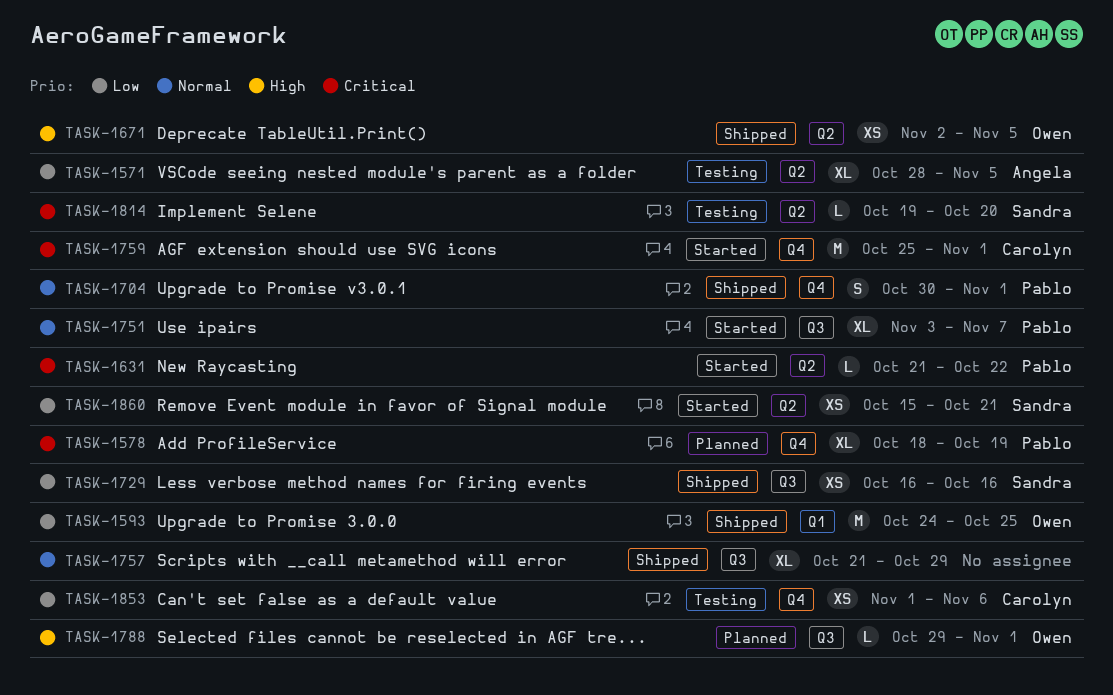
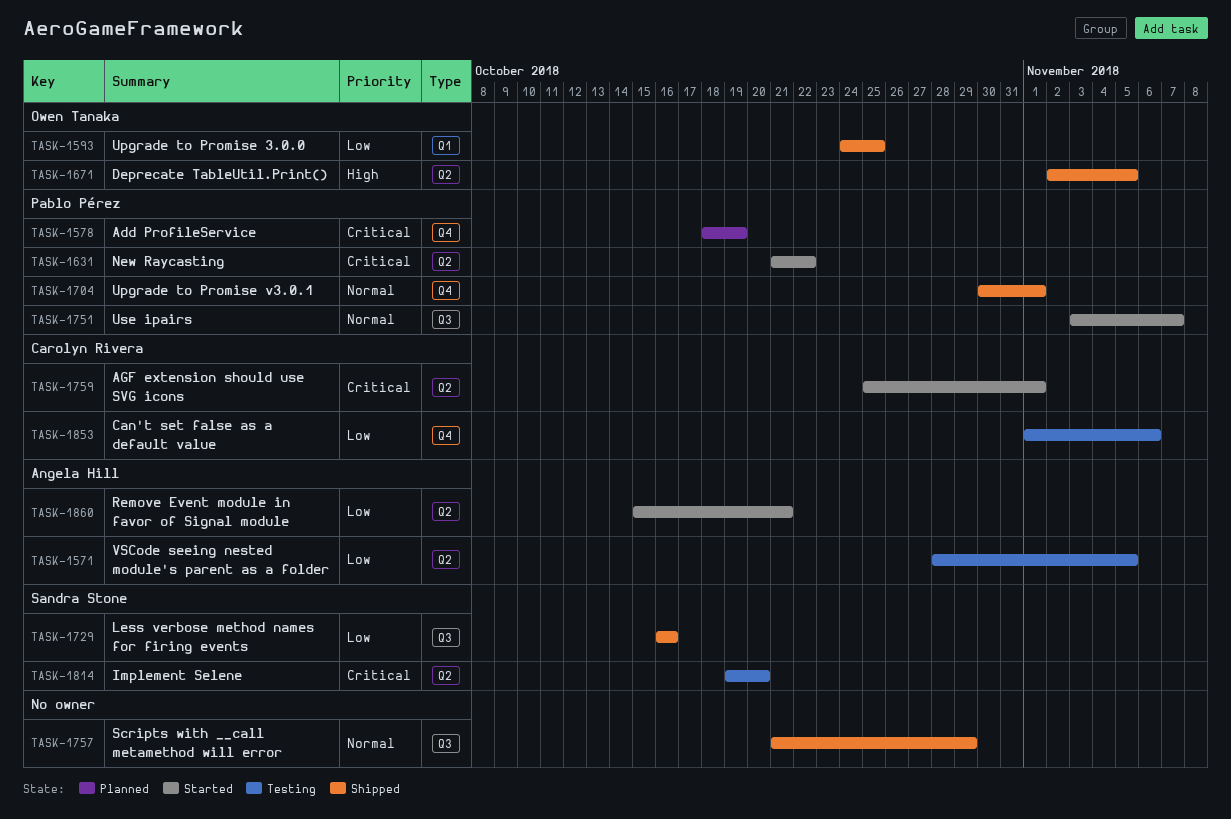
TASK-1759, label: Q4 -> Q2
TASK-1788: present -> none
TASK-1860, owner: Sandra Stone -> Angela Hill

